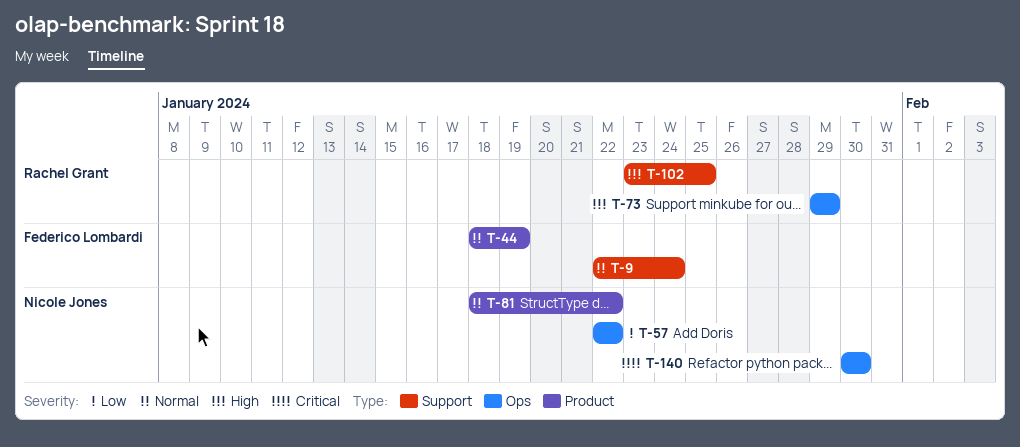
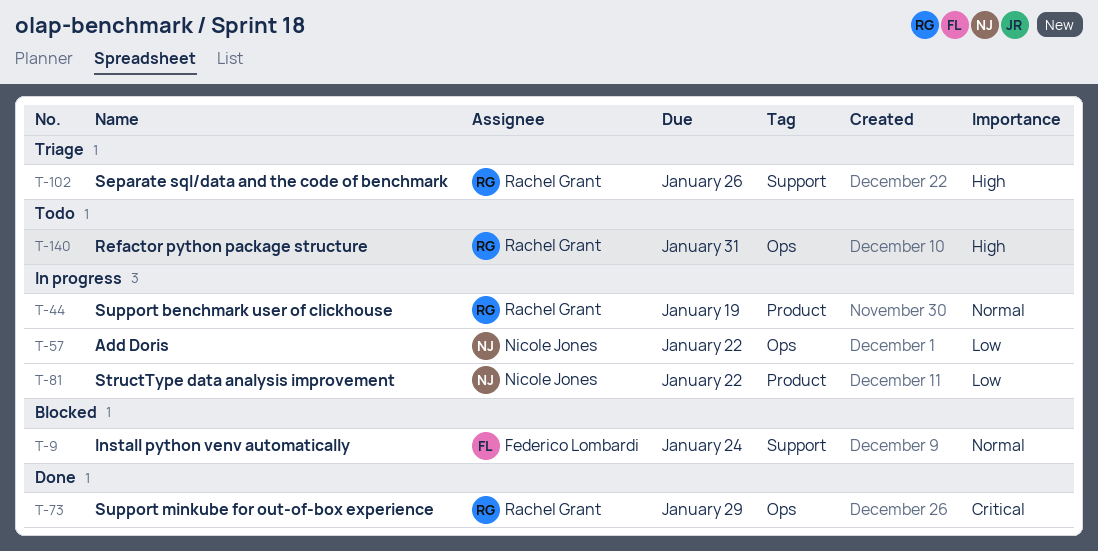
T-44, owner: Federico Lombardi -> Rachel Grant
T-73, priority: High -> Critical
T-81, priority: Normal -> Low
T-102, due: Jan 25 -> Jan 26
T-140, owner: Nicole Jones -> Rachel Grant
T-140, priority: Critical -> High
T-140, due: Jan 30 -> Jan 31

